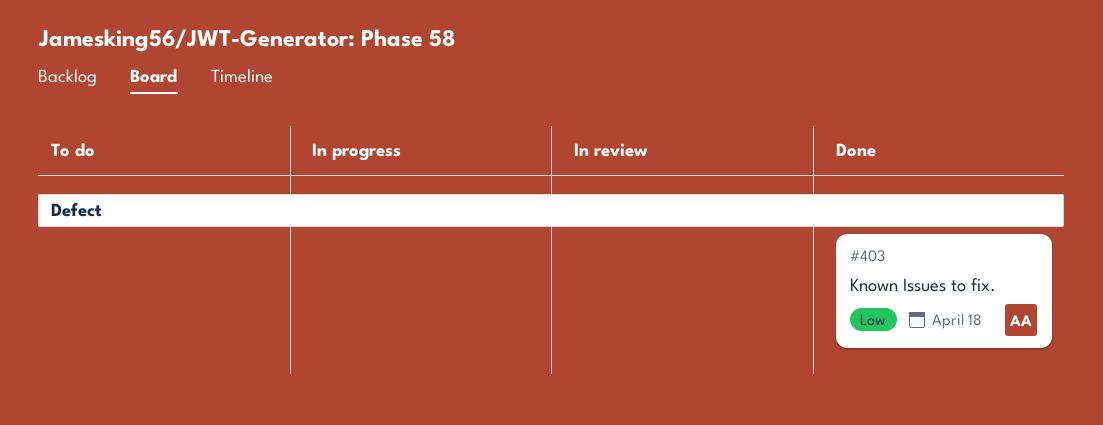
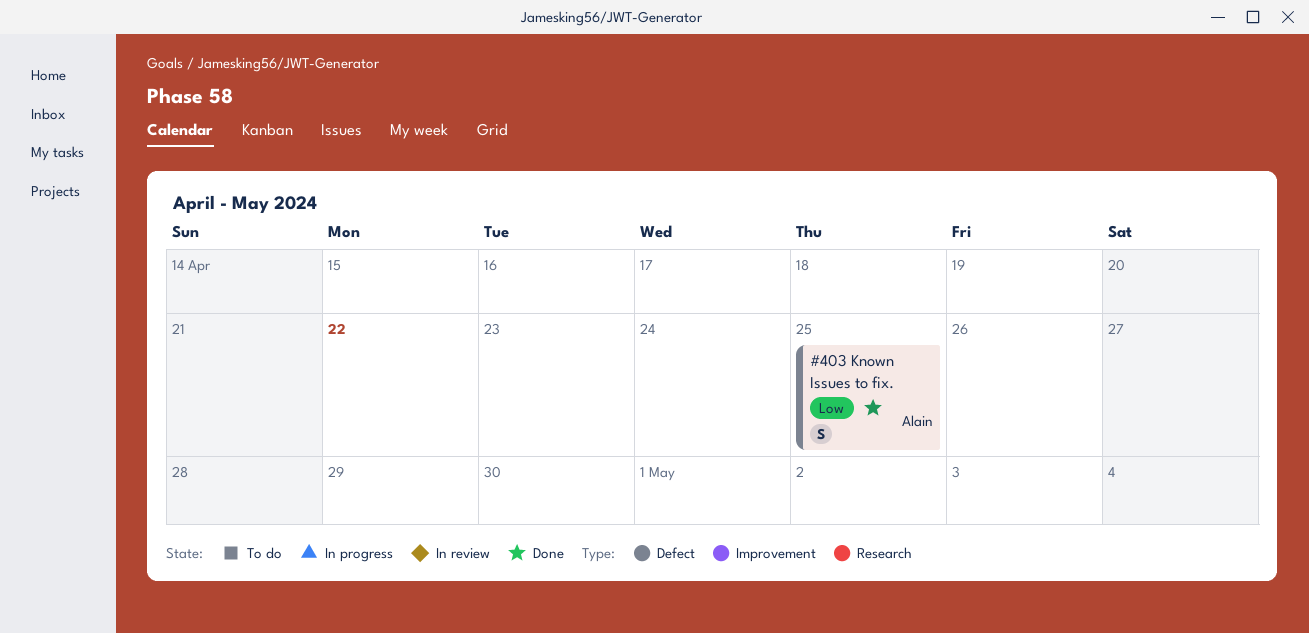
#403, due: Apr 18 -> Apr 25

